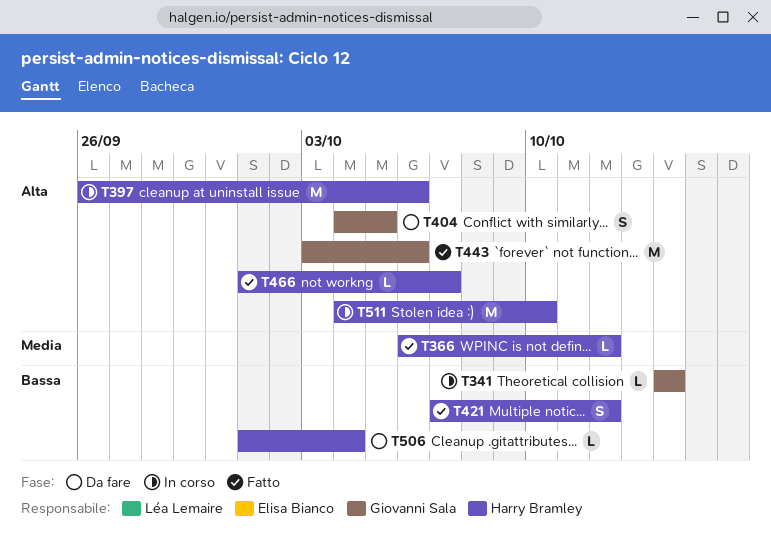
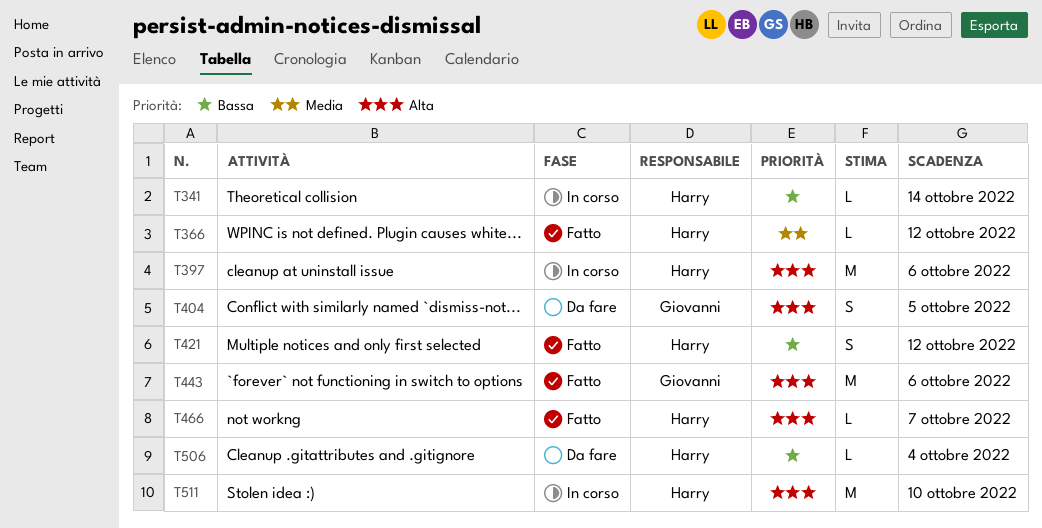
T341, owner: Giovanni Sala -> Harry Bramley

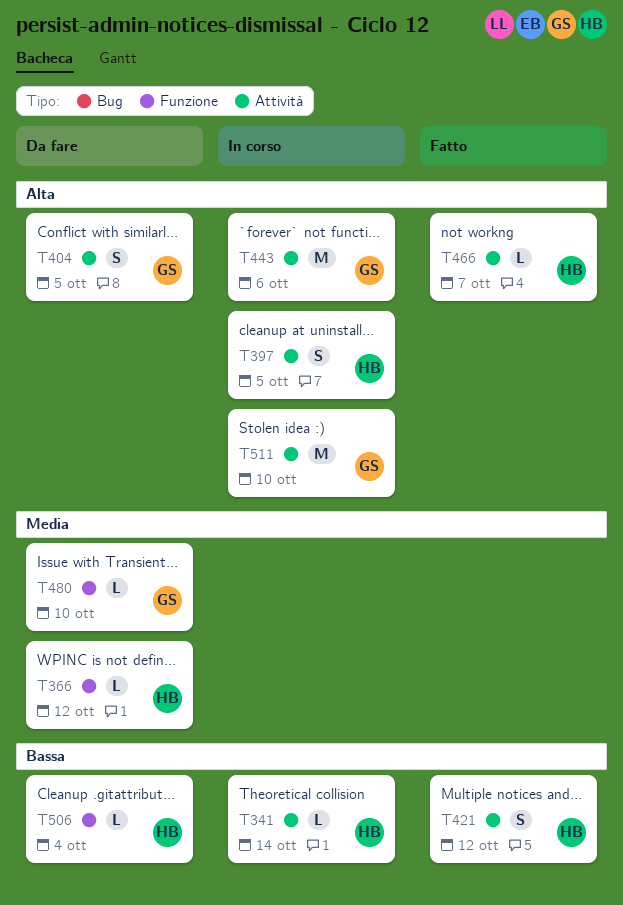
T366, status: Fatto -> Da fare
T397, estimate: M -> S
T397, due: Oct 6 -> Oct 5
T443, status: Fatto -> In corso
T480: none -> present
T511, owner: Harry -> Giovanni

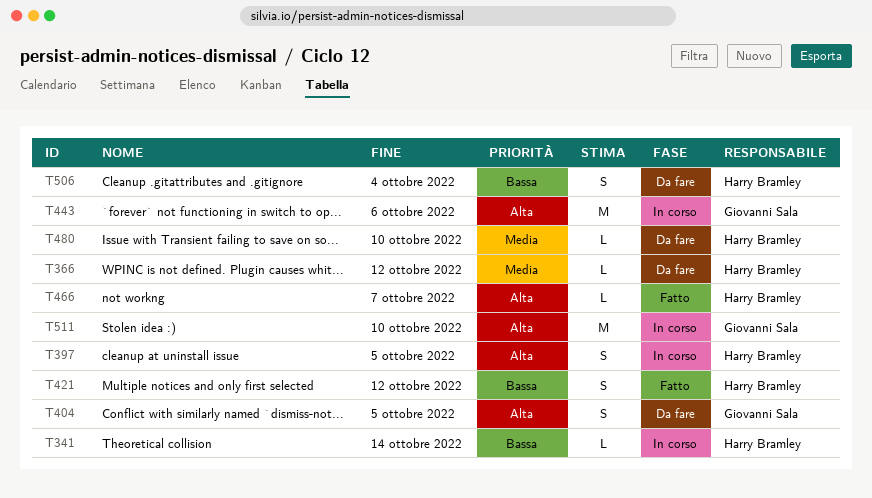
T480, owner: Giovanni Sala -> Harry Bramley
T506, estimate: L -> S

